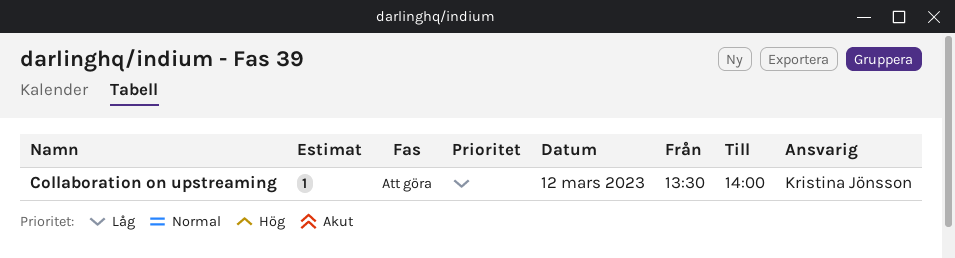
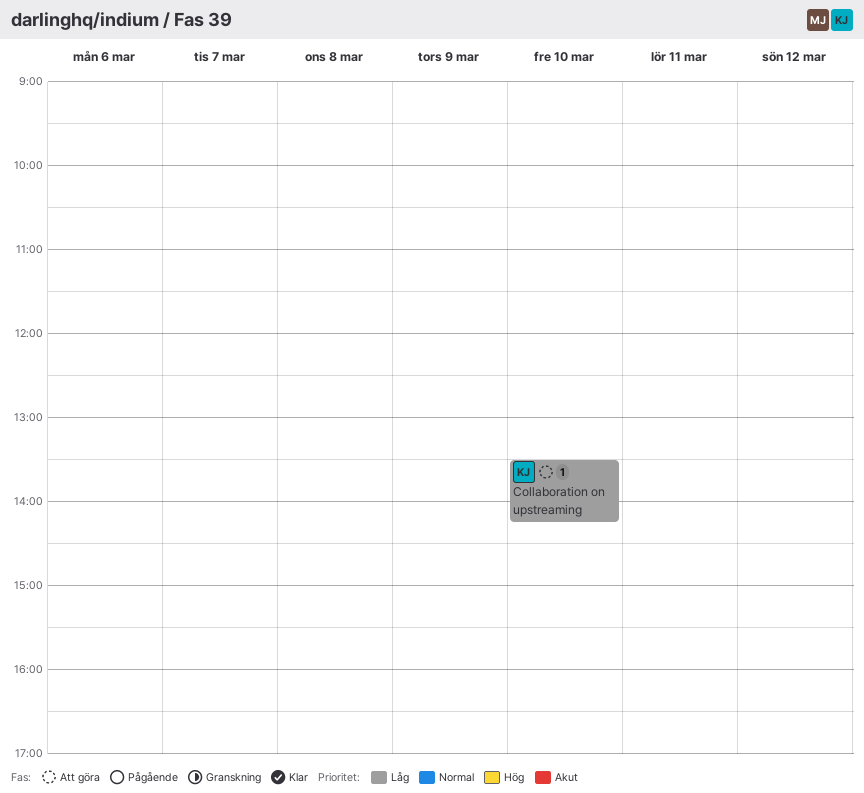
Collaboration on upstreaming, day: Mar 12 -> Mar 10
Collaboration on upstreaming, ends: 14:00 -> 14:15

